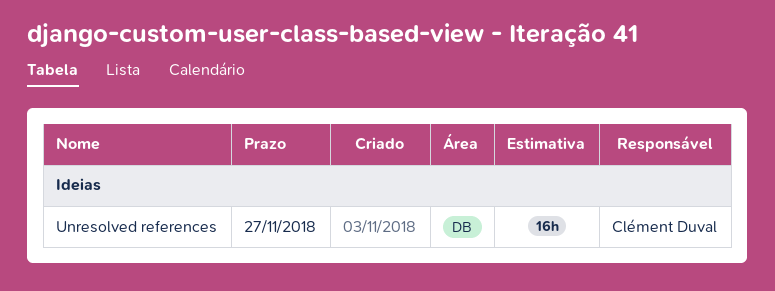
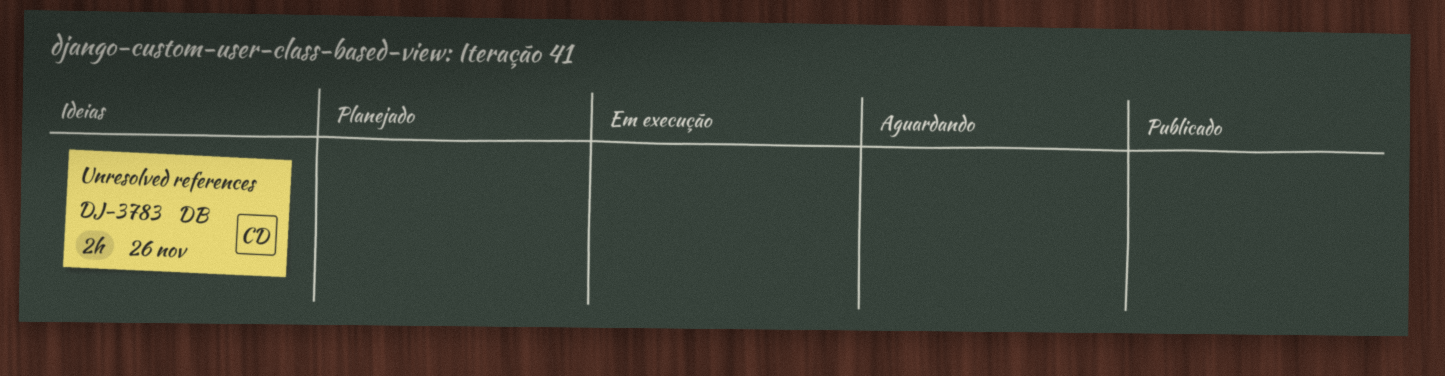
Unresolved references, estimate: 16h -> 2h
Unresolved references, due: Nov 27 -> Nov 26

